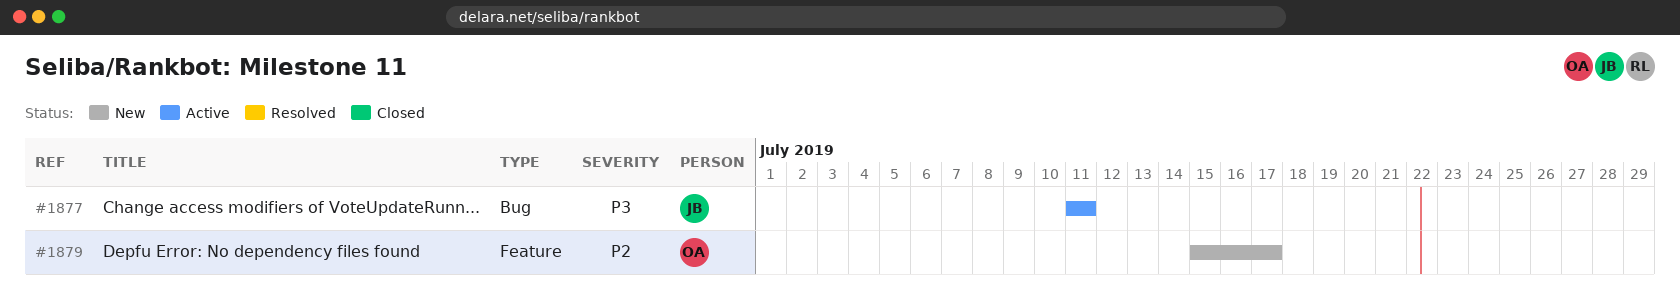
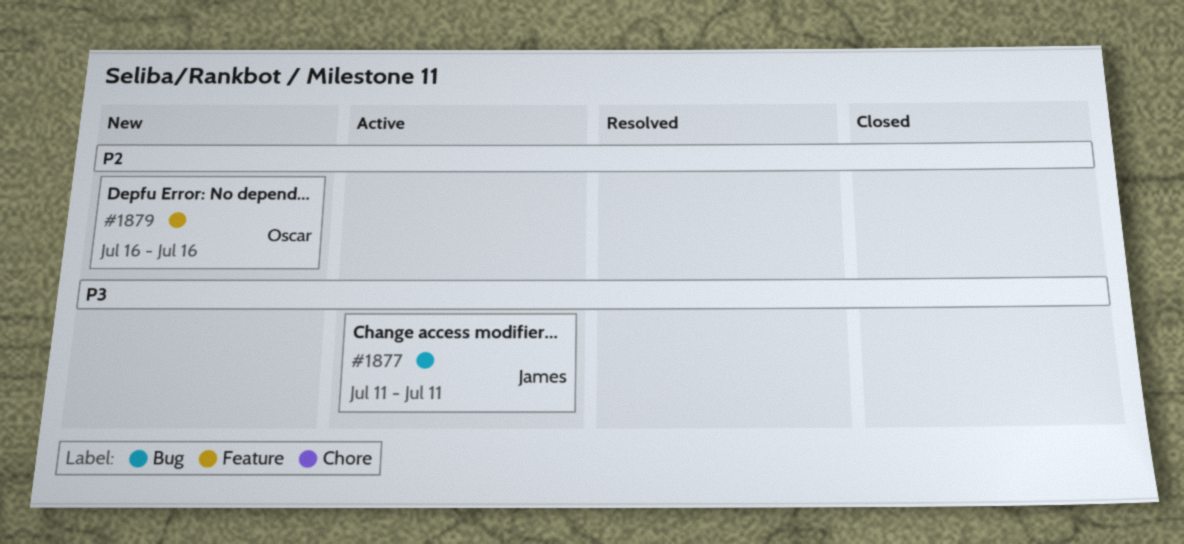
#1879, start: Jul 15 -> Jul 16
#1879, due: Jul 17 -> Jul 16

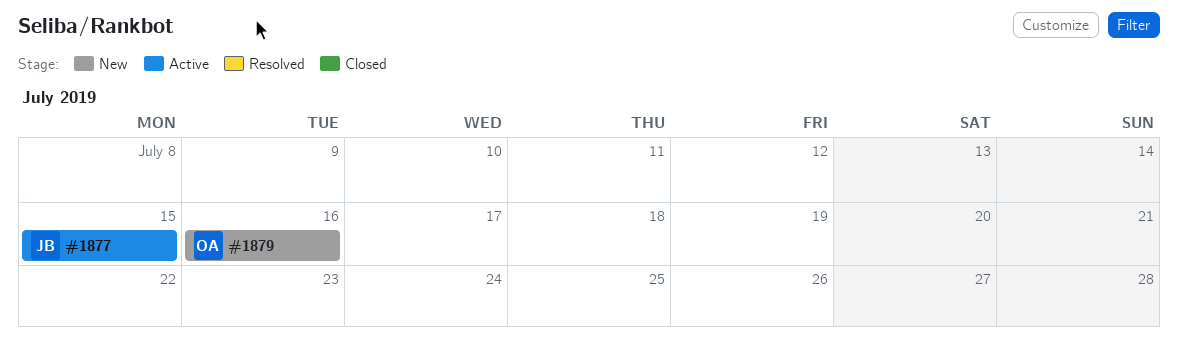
#1877, start: Jul 11 -> Jul 15
#1877, due: Jul 11 -> Jul 15

